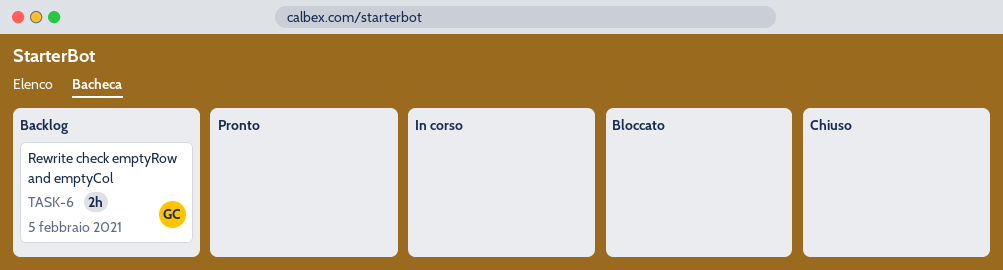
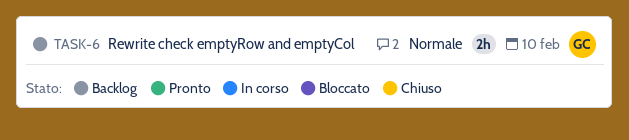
TASK-6, due: Feb 5 -> Feb 10

